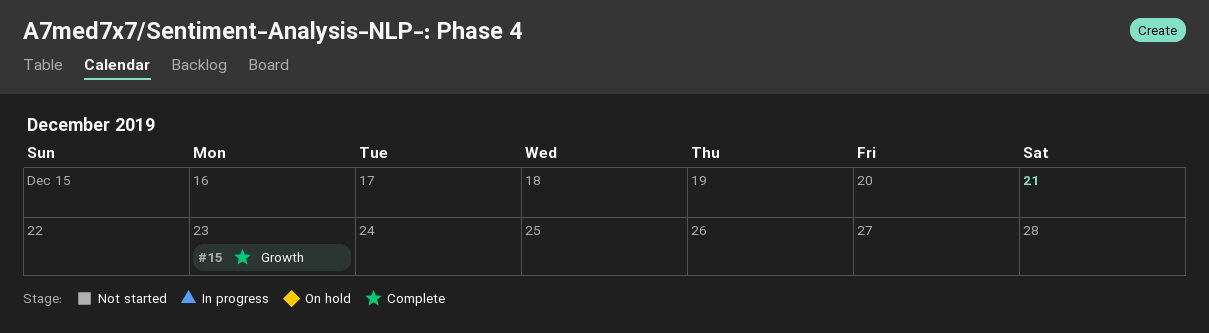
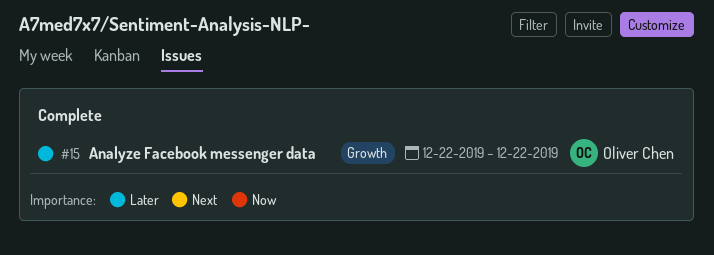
#15, due: Dec 23 -> Dec 22

